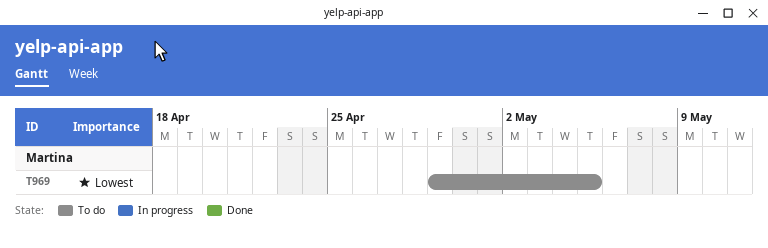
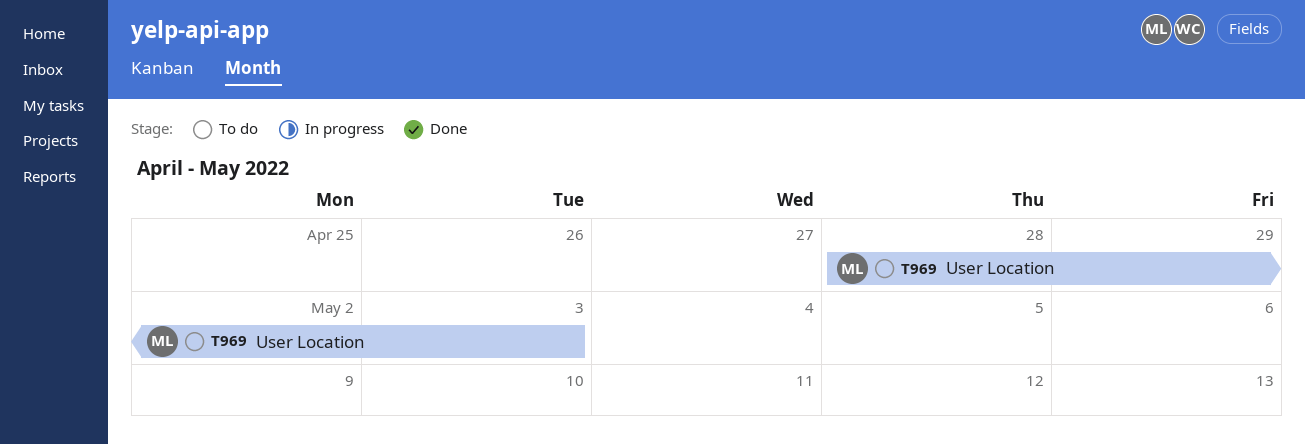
T969, start: Apr 29 -> Apr 28
T969, due: May 5 -> May 3

